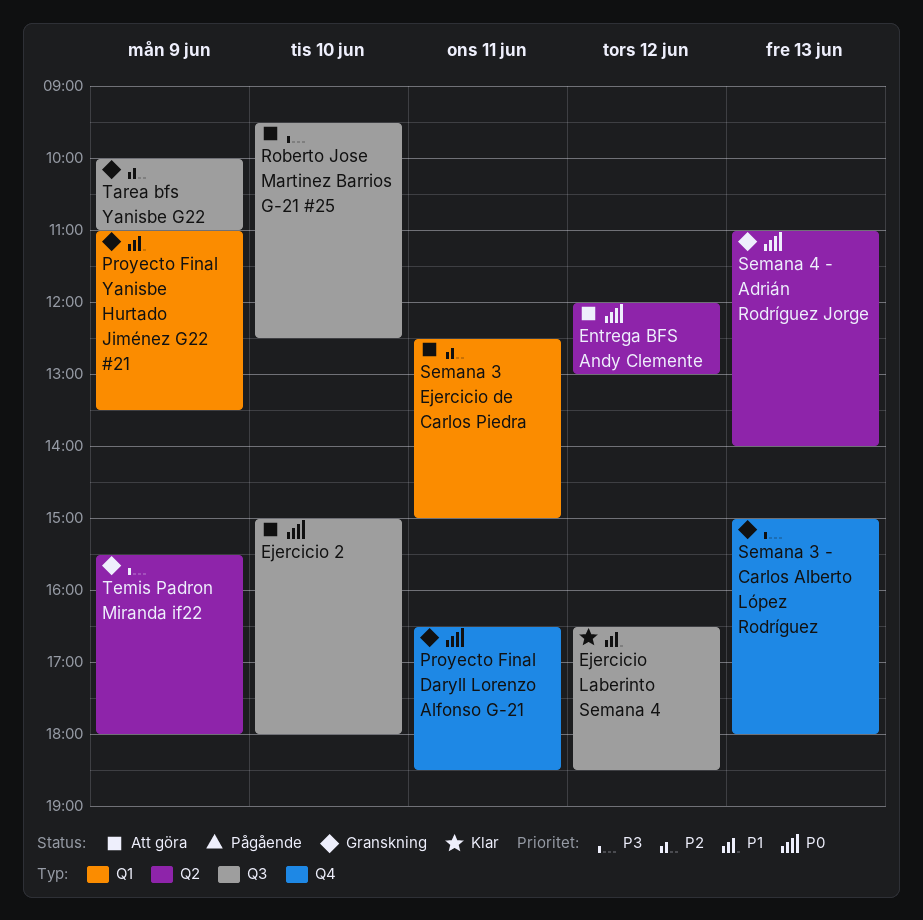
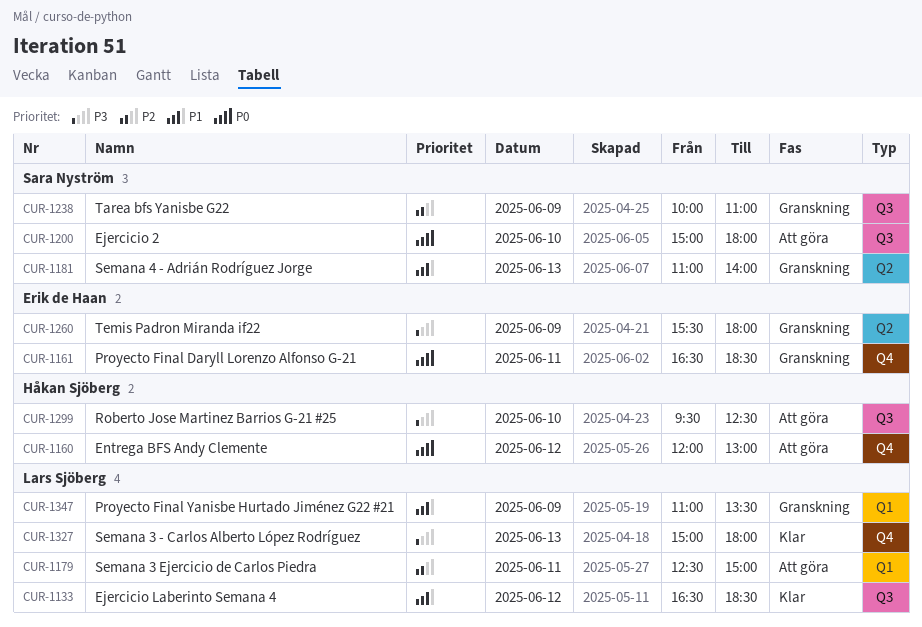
Entrega BFS Andy Clemente, label: Q2 -> Q4
Semana 3 - Carlos Alberto López Rodríguez, status: Granskning -> Klar
Semana 4 - Adrián Rodríguez Jorge, priority: P0 -> P1

